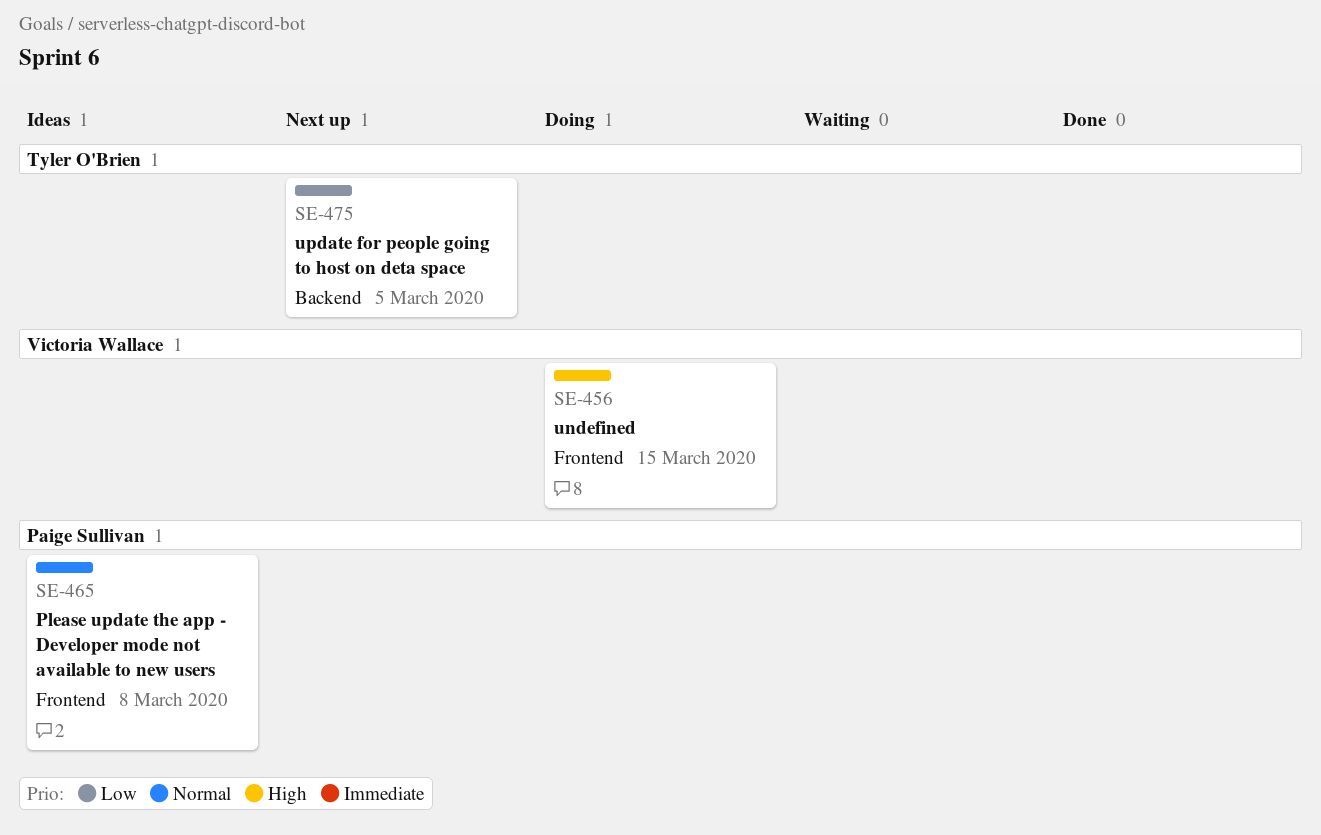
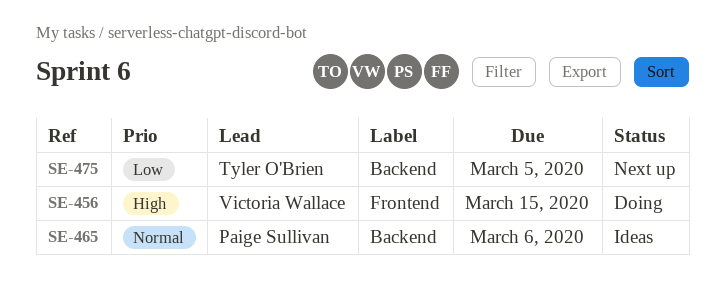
SE-465, label: Frontend -> Backend
SE-465, due: Mar 8 -> Mar 6

